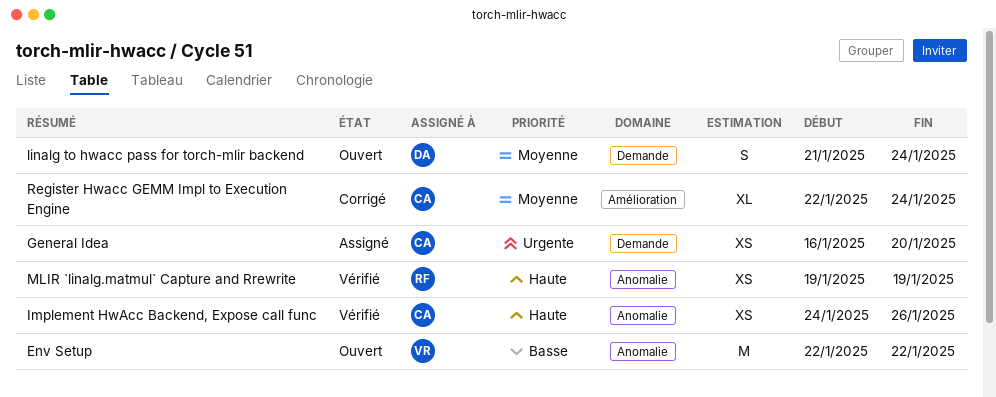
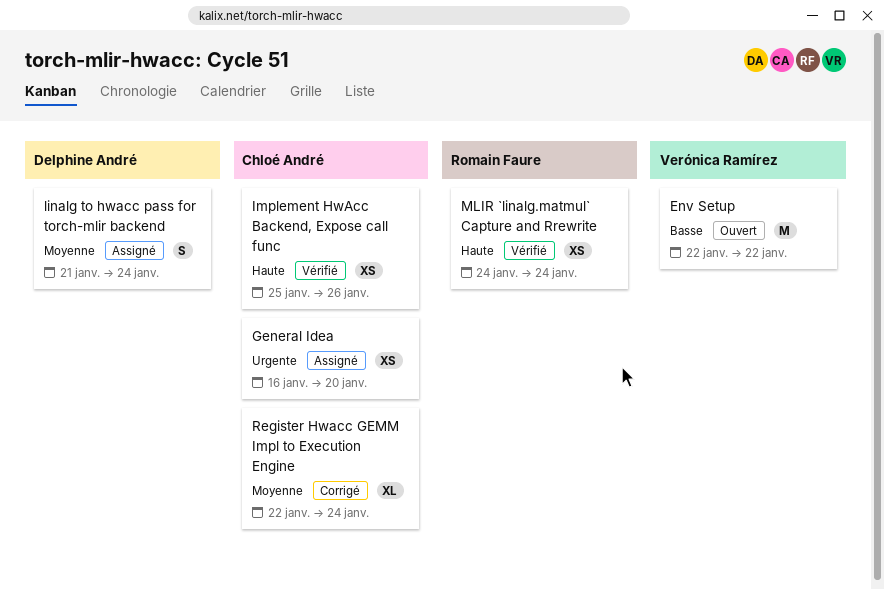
Implement HwAcc Backend, Expose call func, start: Jan 24 -> Jan 25
linalg to hwacc pass for torch-mlir backend, status: Ouvert -> Assigné
MLIR `linalg.matmul` Capture and Rrewrite, start: Jan 19 -> Jan 24
MLIR `linalg.matmul` Capture and Rrewrite, due: Jan 19 -> Jan 24

